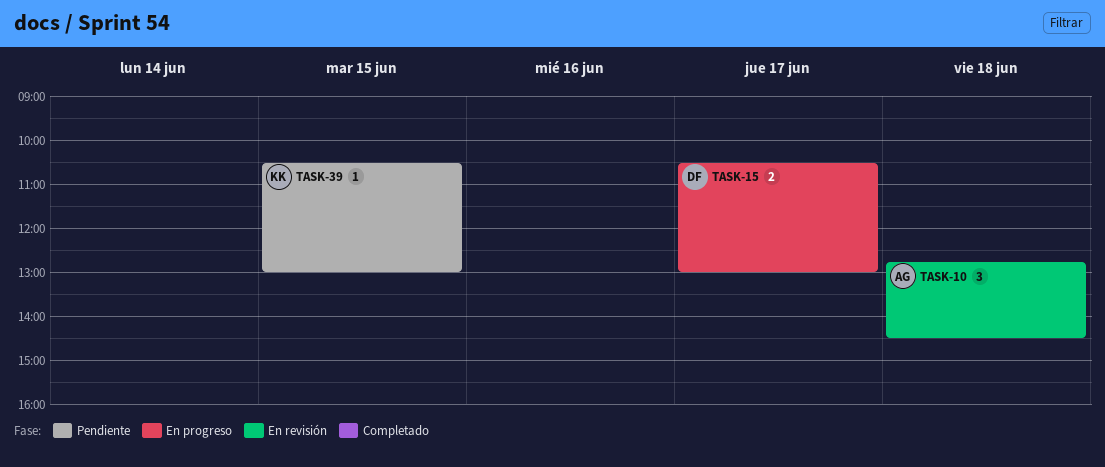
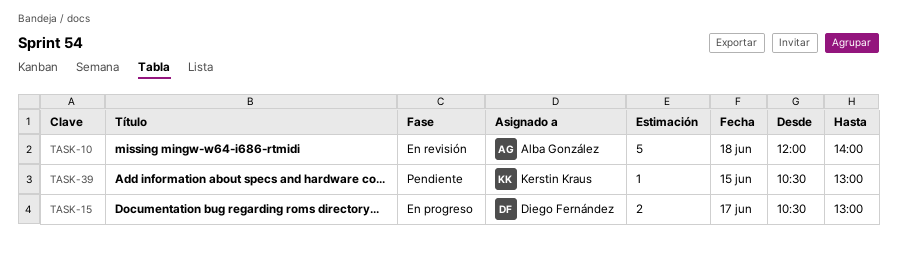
TASK-10, estimate: 3 -> 5
TASK-10, begins: 12:45 -> 12:00
TASK-10, ends: 14:30 -> 14:00

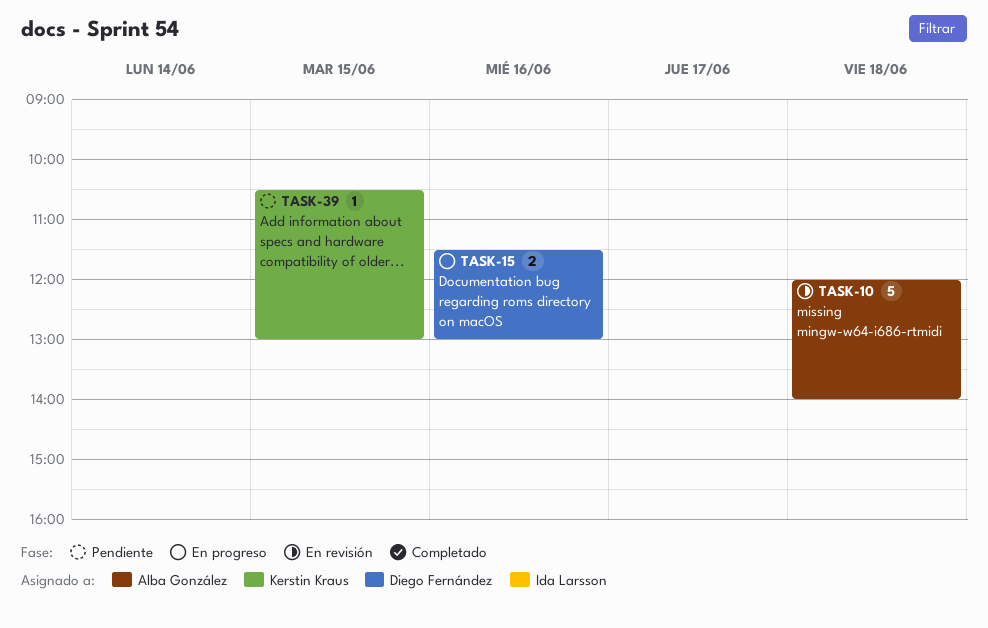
TASK-15, day: Jun 17 -> Jun 16
TASK-15, begins: 10:30 -> 11:30

